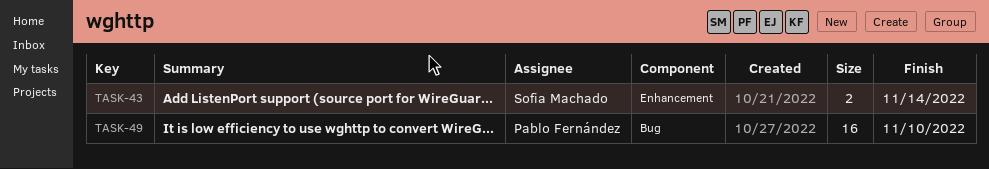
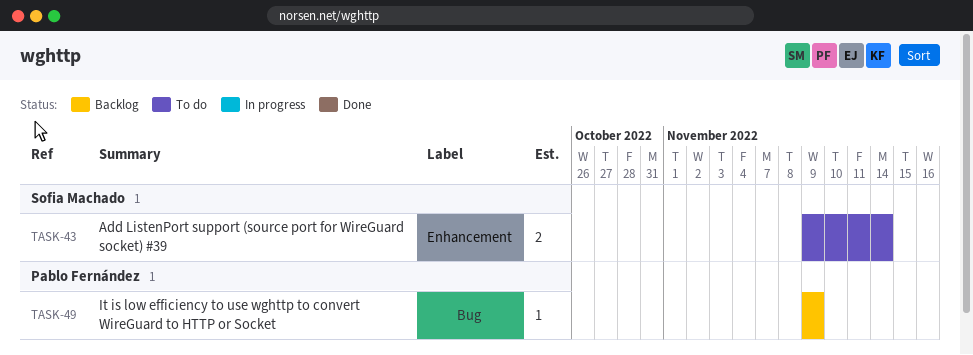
TASK-49, estimate: 16 -> 1
TASK-49, due: Nov 10 -> Nov 9

